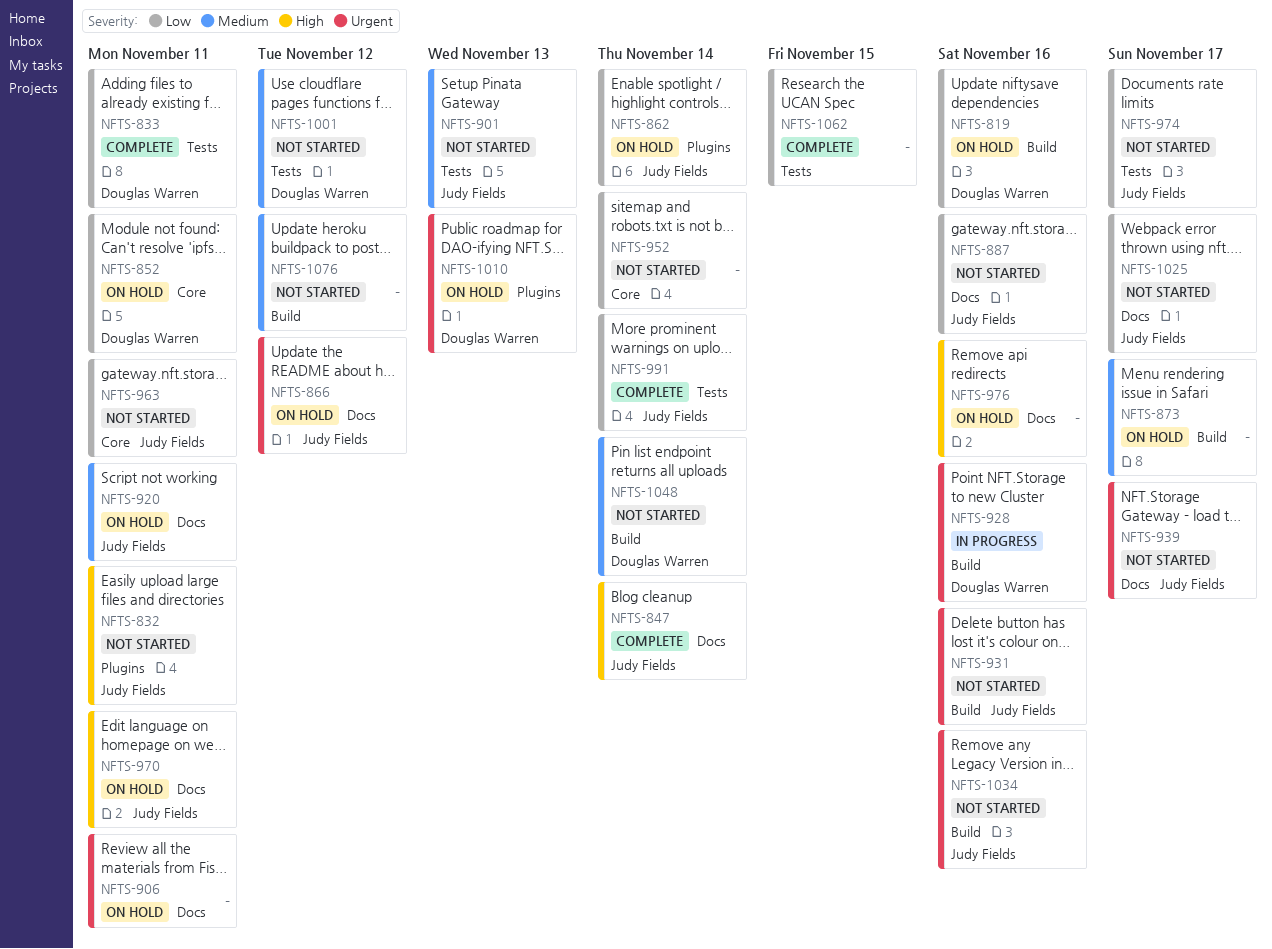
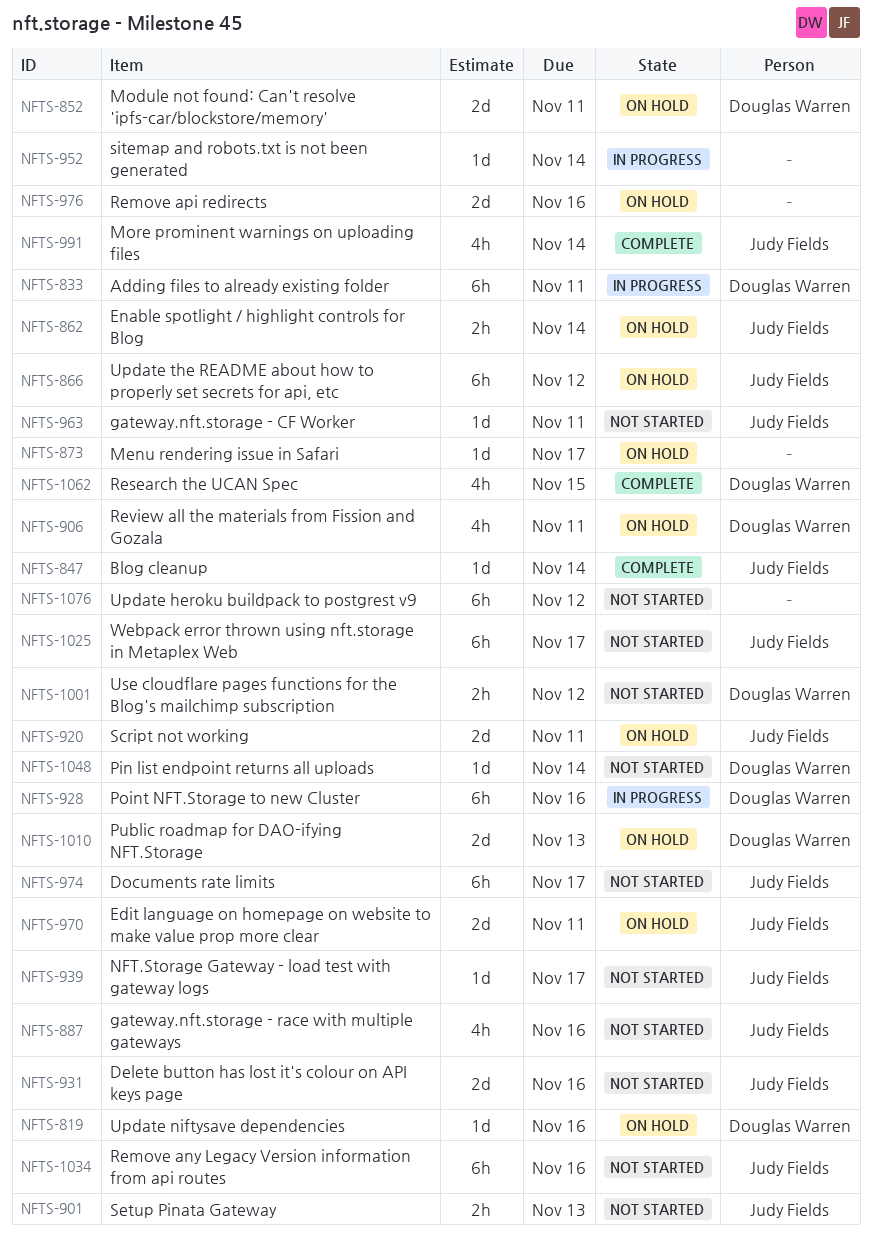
NFTS-832: present -> none
NFTS-833, status: Complete -> In progress
NFTS-906, owner: none -> Douglas Warren
NFTS-952, status: Not started -> In progress
NFTS-1062, owner: none -> Douglas Warren

